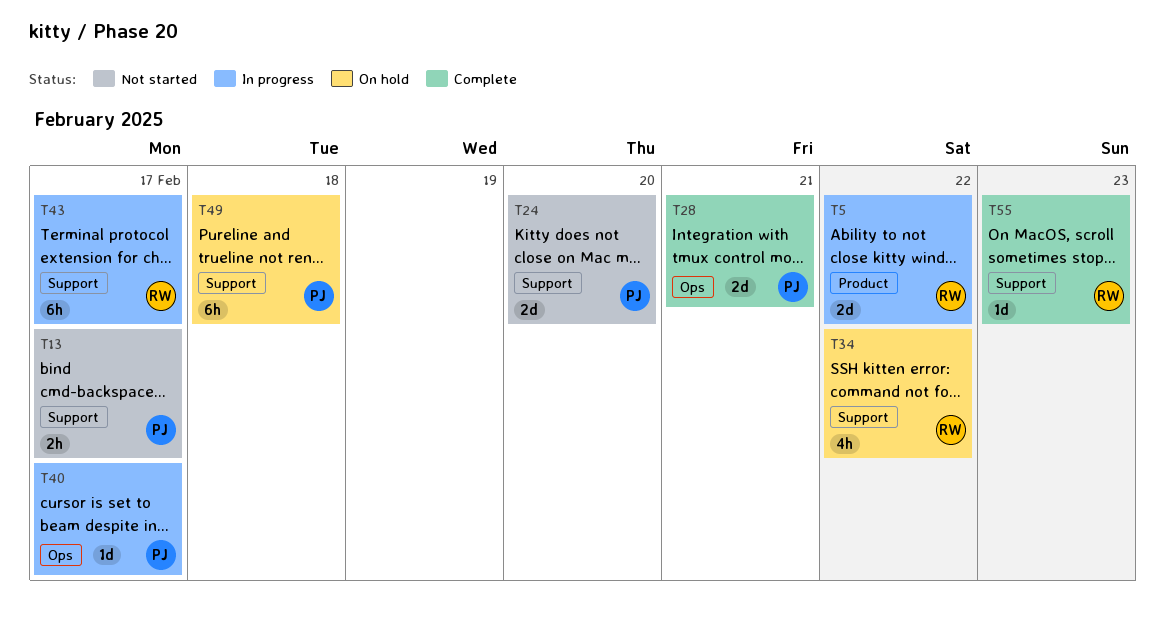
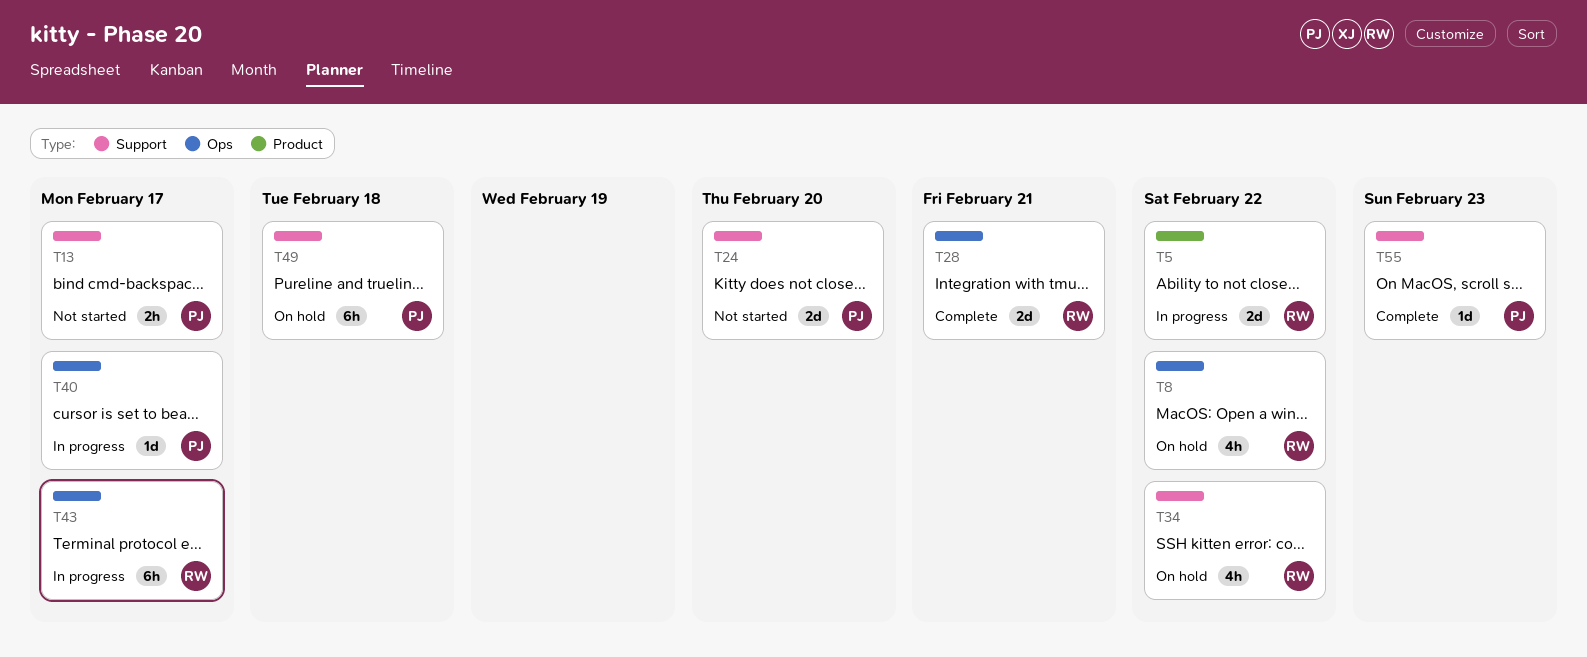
T8: none -> present
T28, owner: PJ -> RW
T43, label: Support -> Ops
T55, owner: RW -> PJ

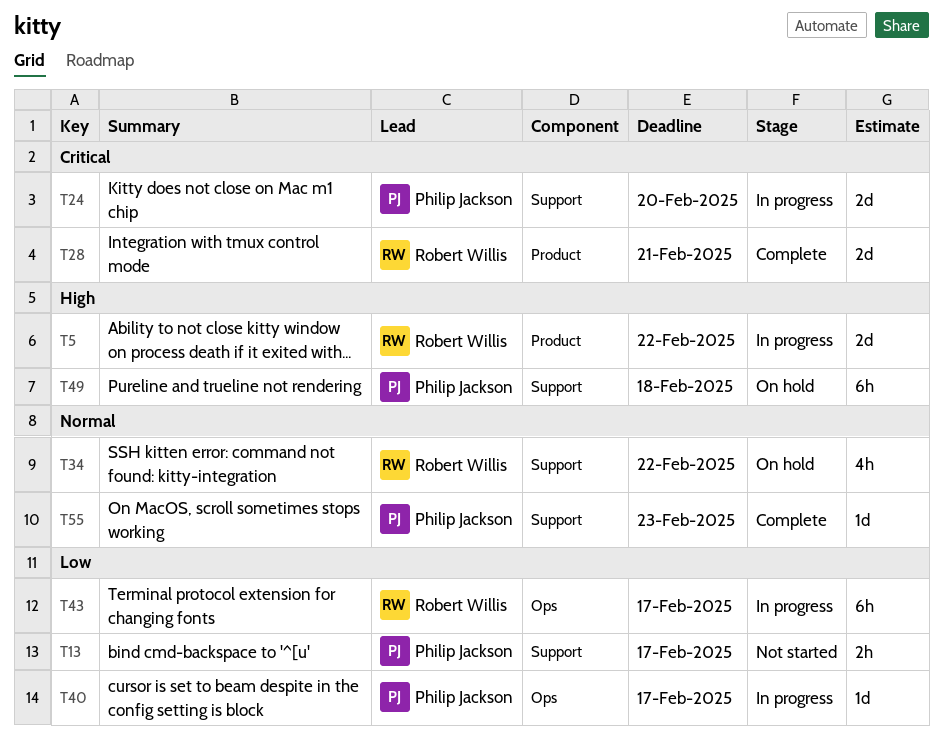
T8: present -> none
T24, status: Not started -> In progress
T28, label: Ops -> Product

